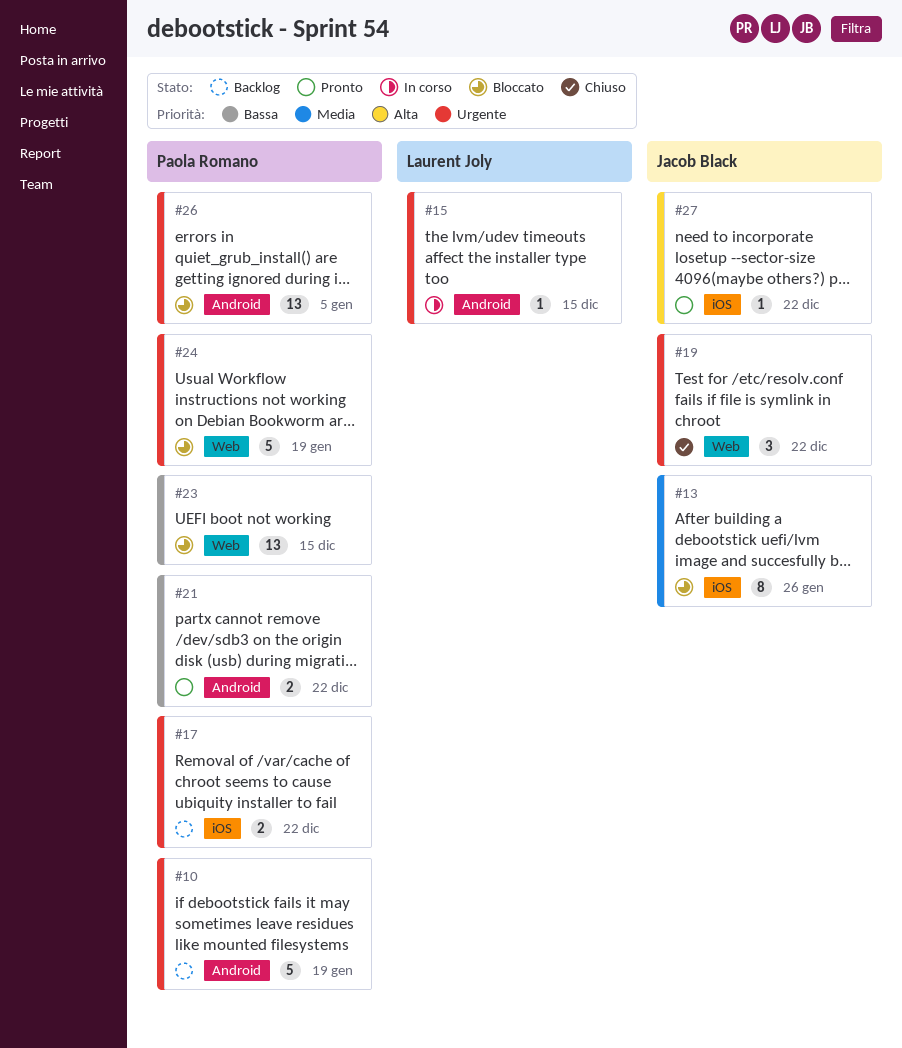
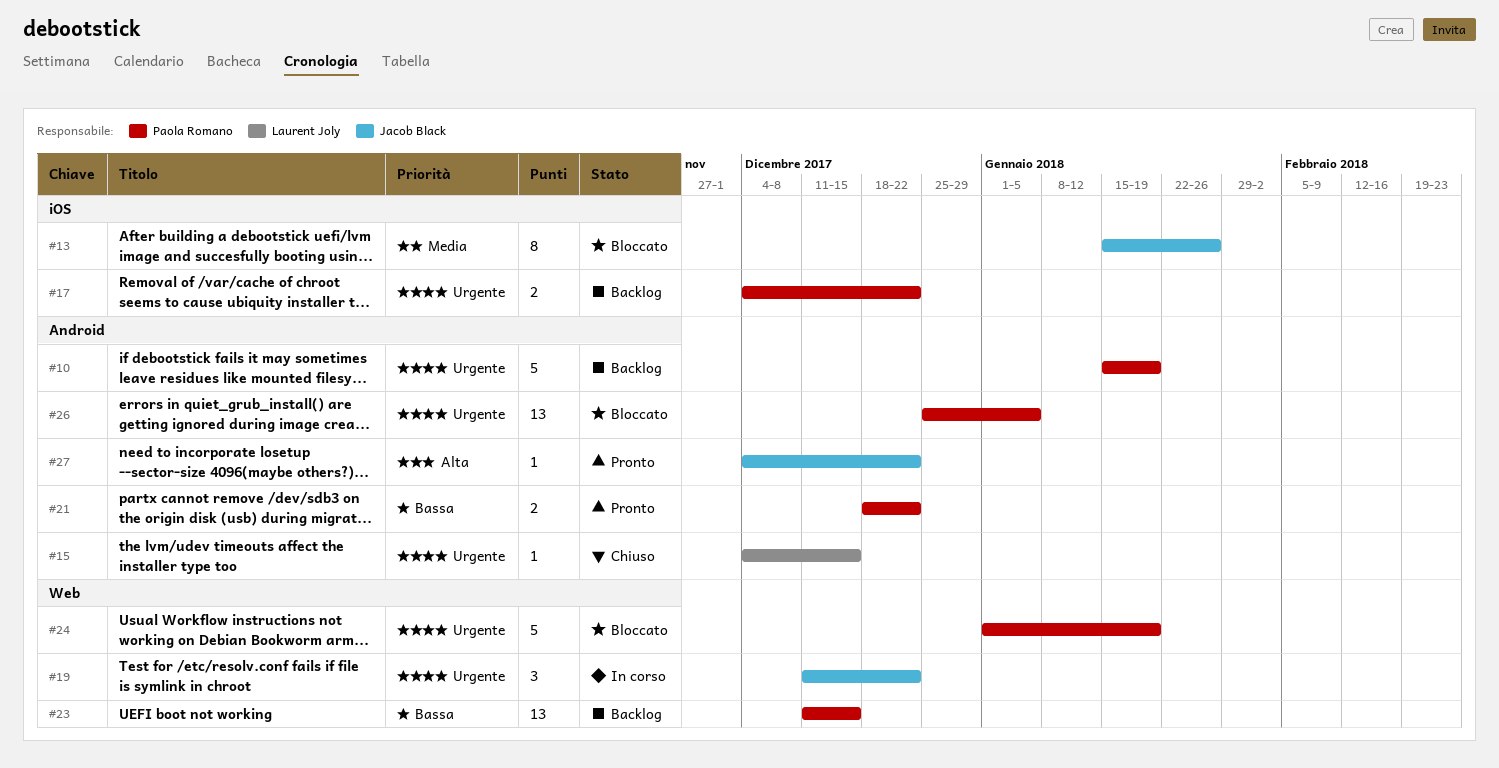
#15, status: In corso -> Chiuso
#19, status: Chiuso -> In corso
#23, status: Bloccato -> Backlog
#27, label: iOS -> Android

